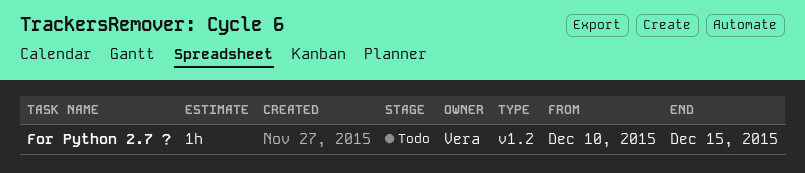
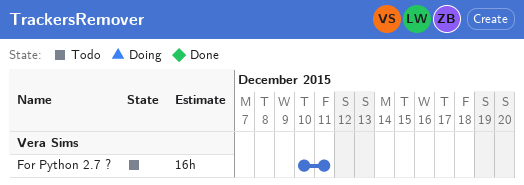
For Python 2.7 ?, estimate: 1h -> 16h
For Python 2.7 ?, due: Dec 15 -> Dec 11

